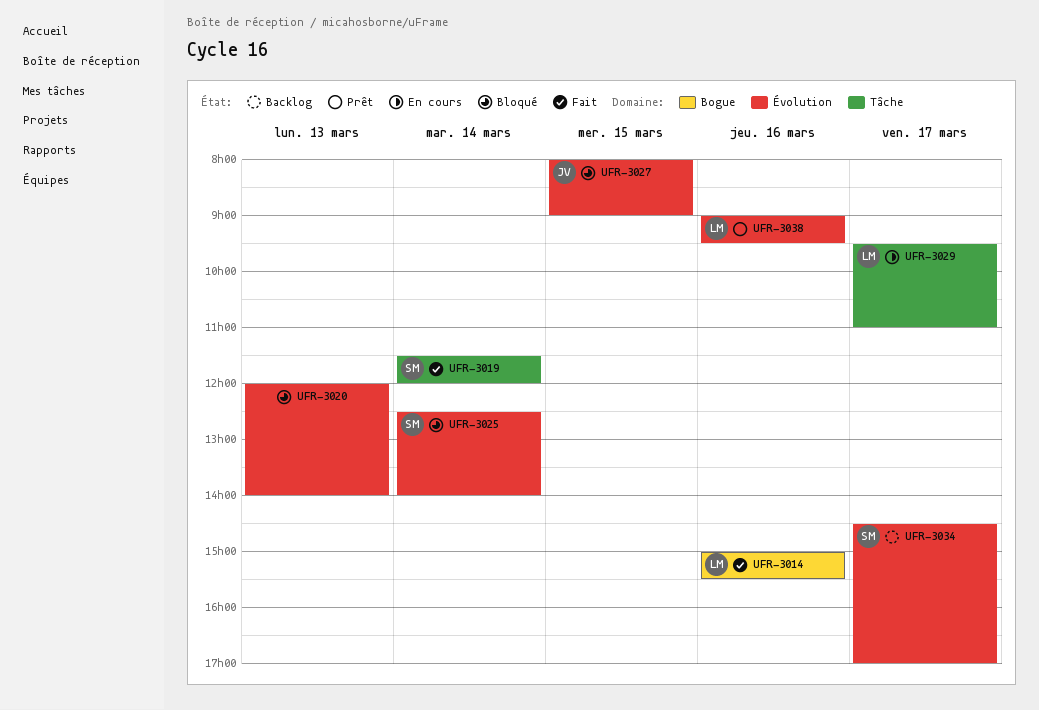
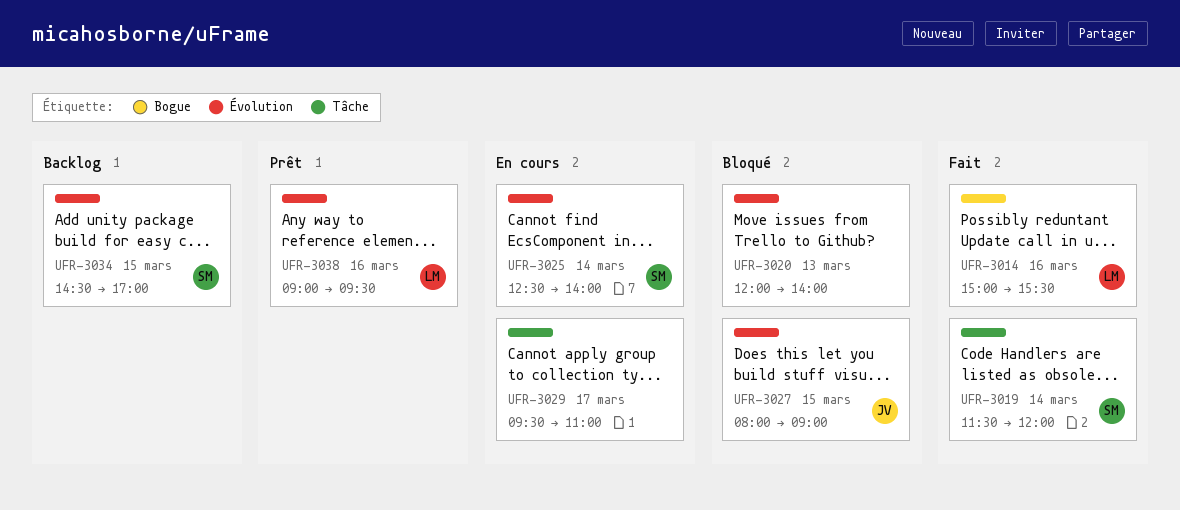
UFR-3025, status: Bloqué -> En cours
UFR-3029, owner: LM -> none
UFR-3034, day: Mar 17 -> Mar 15

